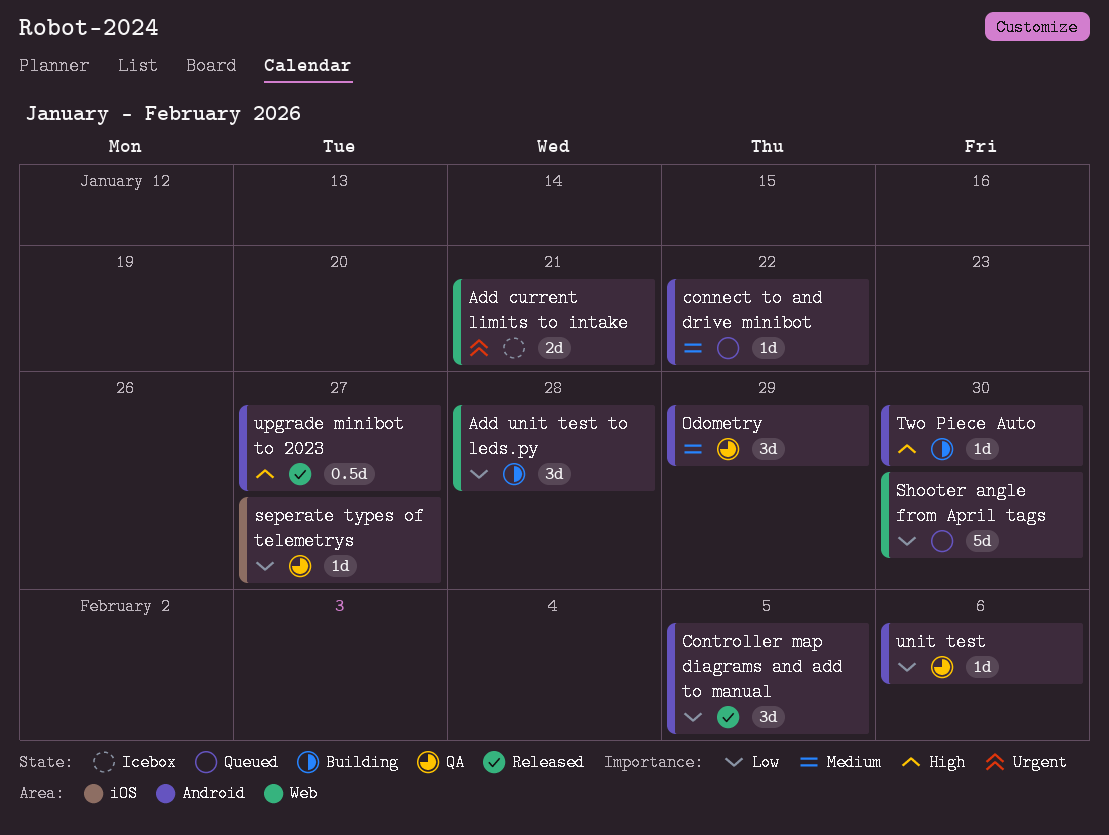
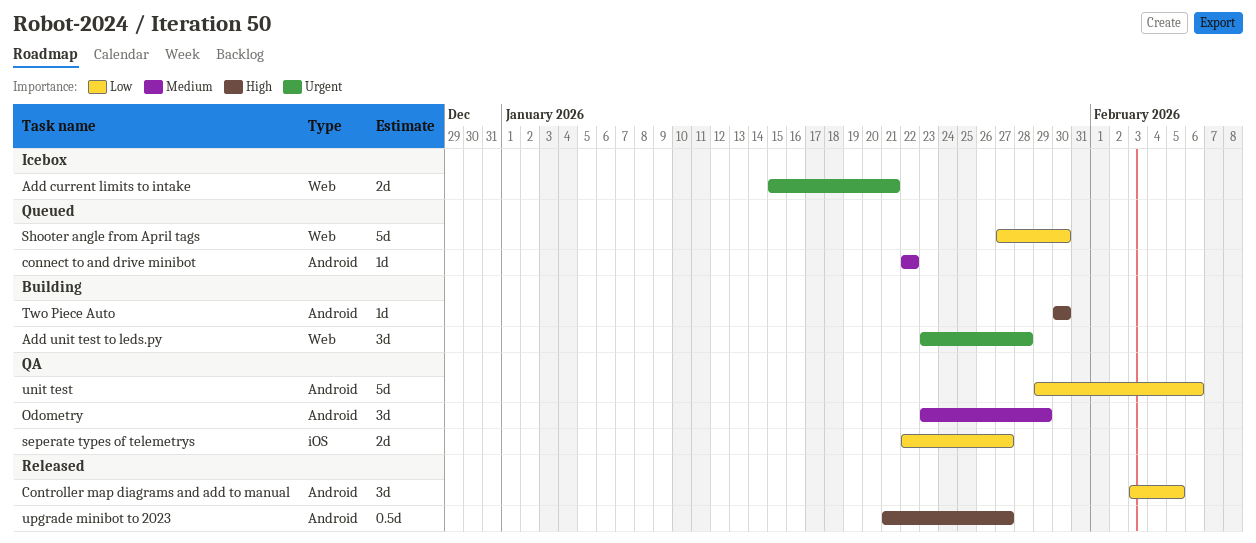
Add unit test to leds.py, priority: Low -> Urgent
seperate types of telemetrys, estimate: 1d -> 2d
unit test, estimate: 1d -> 5d

